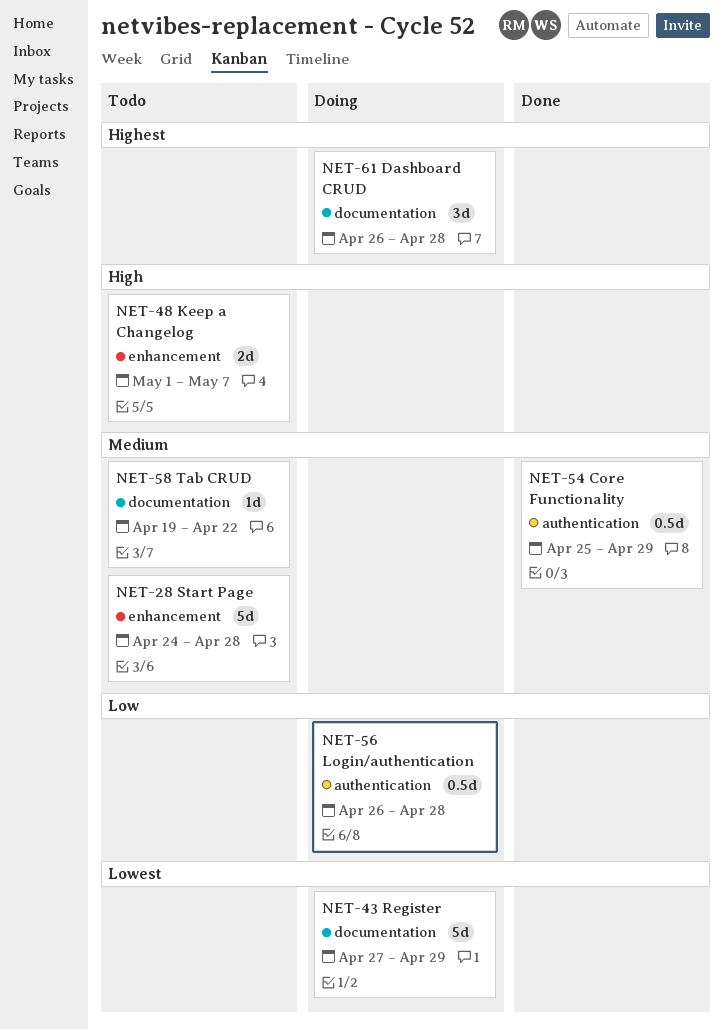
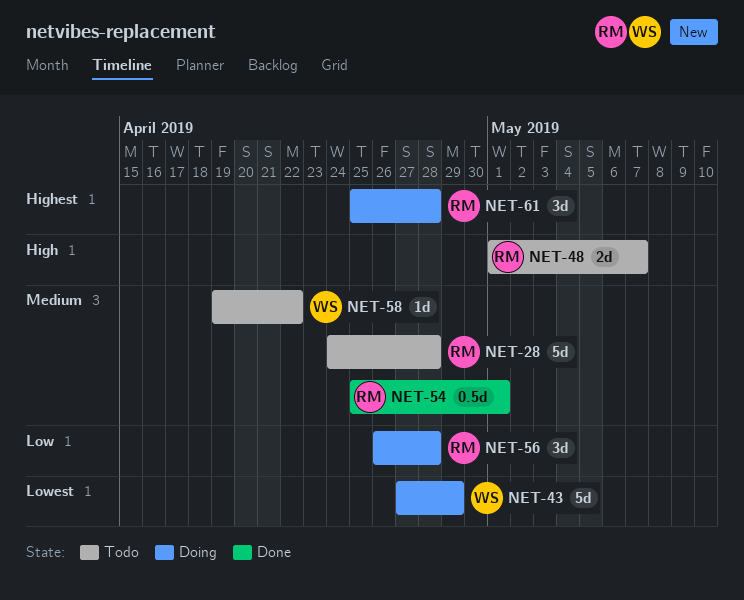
NET-54, due: Apr 29 -> May 1
NET-56, estimate: 0.5d -> 3d
NET-61, start: Apr 26 -> Apr 25

